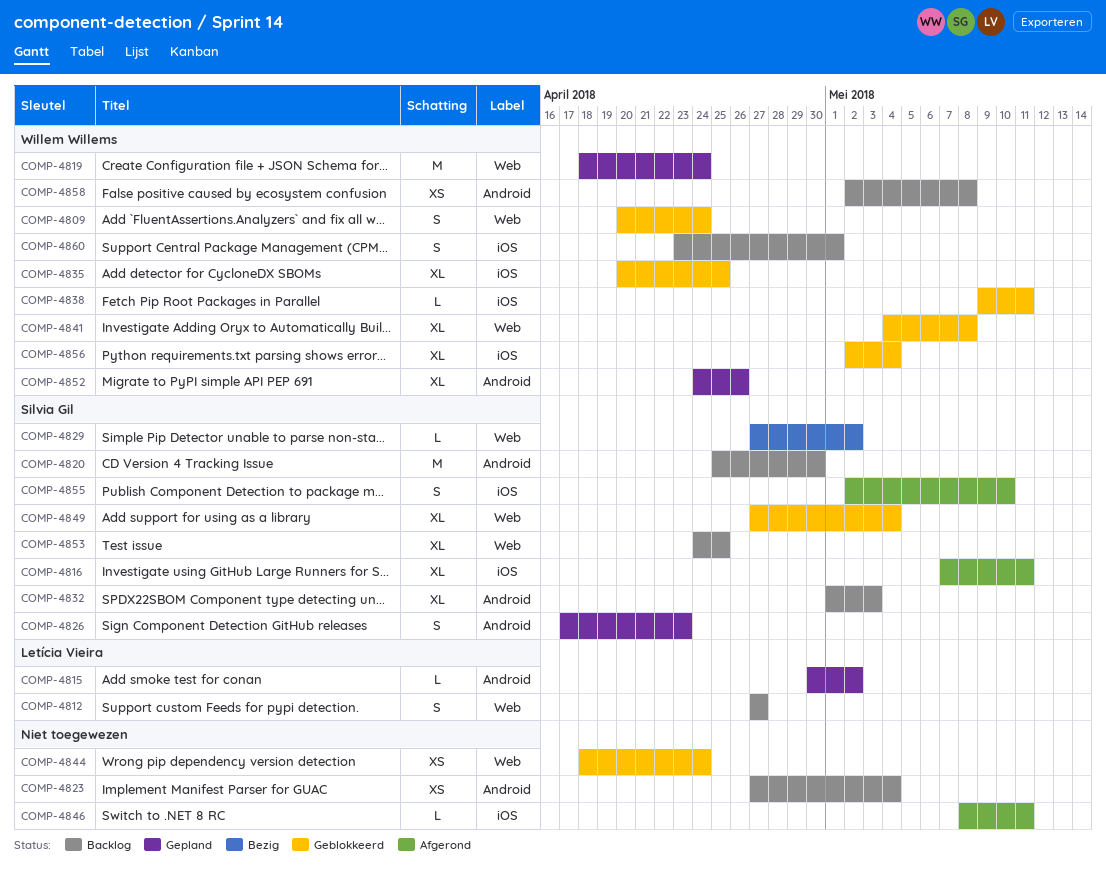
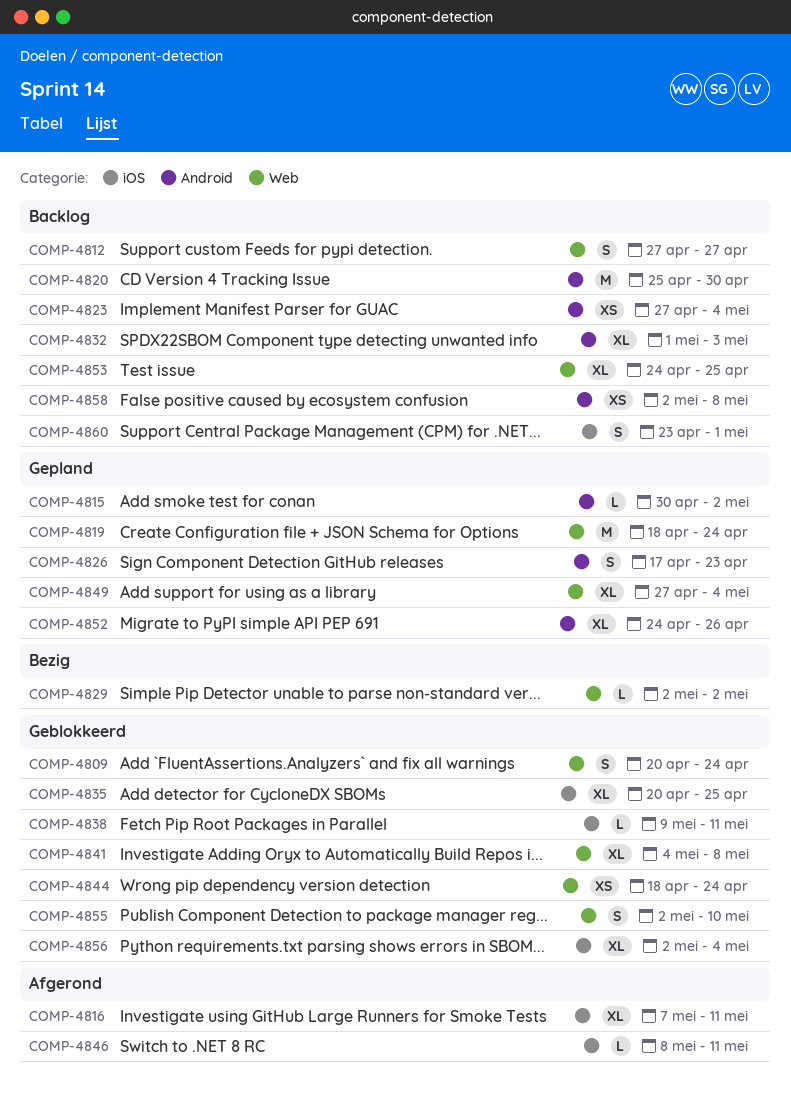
COMP-4829, start: Apr 27 -> May 2
COMP-4849, status: Geblokkeerd -> Gepland
COMP-4855, status: Afgerond -> Geblokkeerd
COMP-4855, label: iOS -> Web

